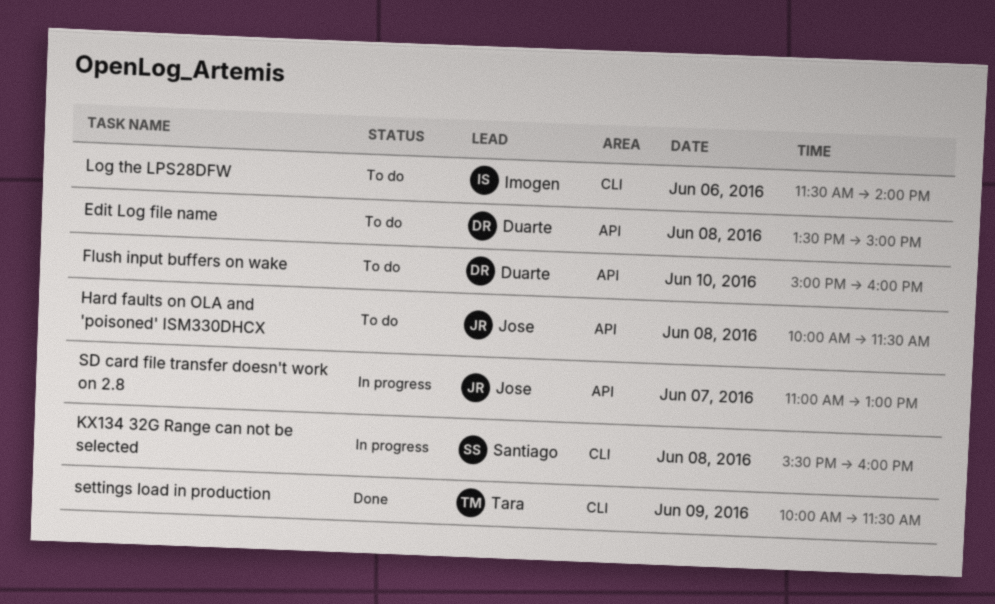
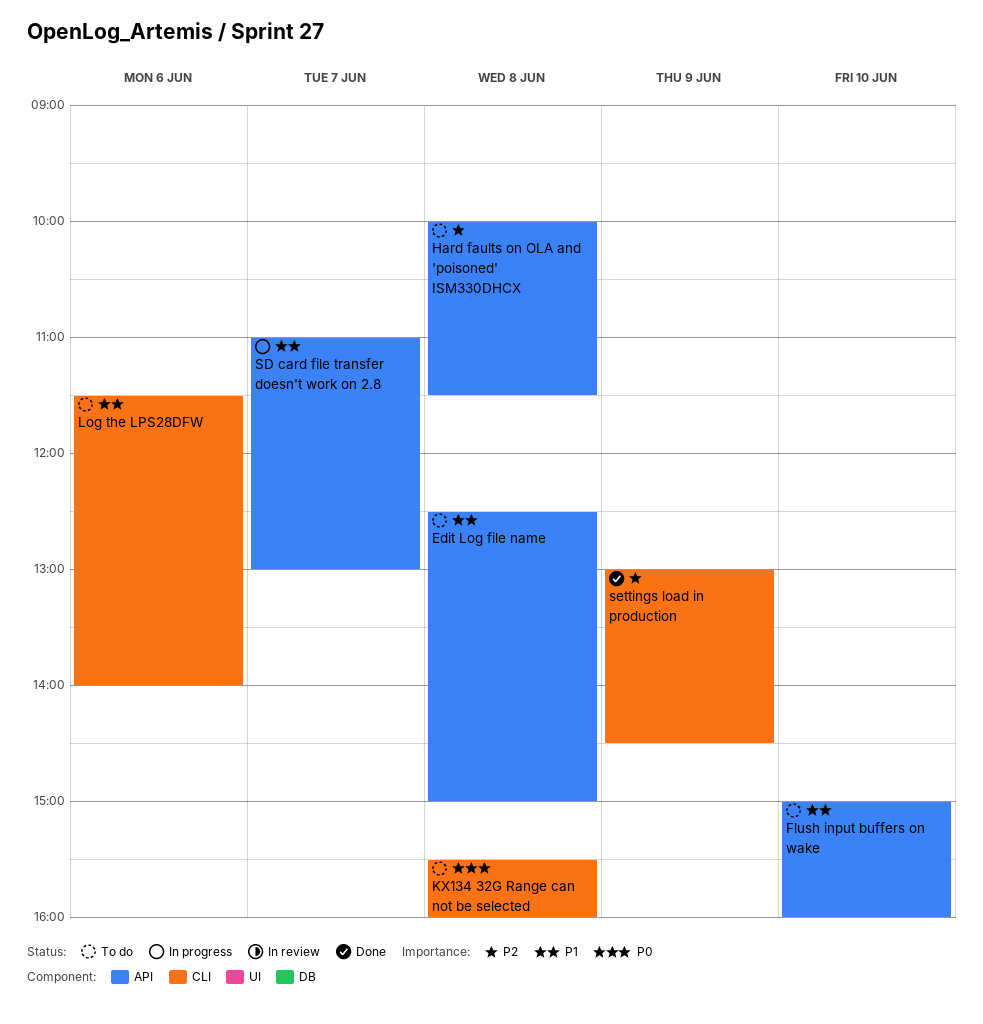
Edit Log file name, begins: 13:30 -> 12:30
KX134 32G Range can not be selected, status: In progress -> To do
settings load in production, begins: 10:00 -> 13:00
settings load in production, ends: 11:30 -> 14:30

